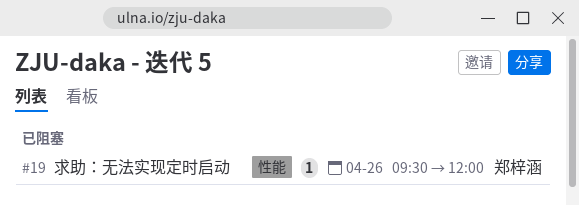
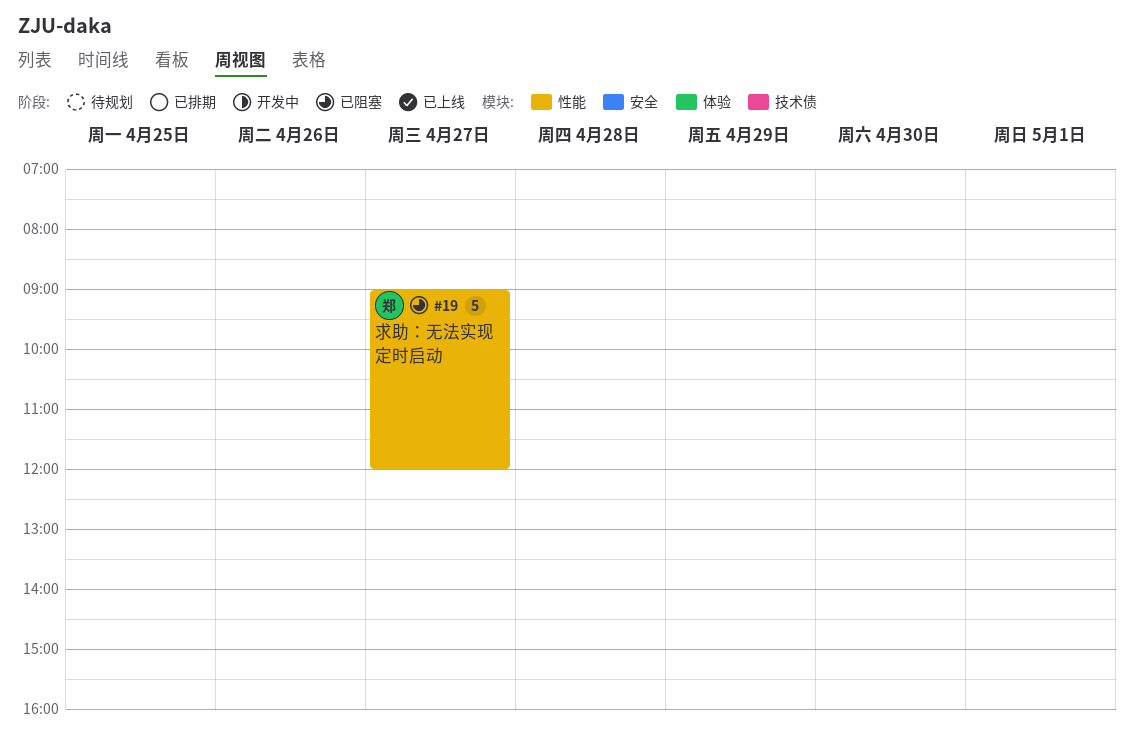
#19, estimate: 1 -> 5
#19, day: Apr 26 -> Apr 27
#19, begins: 09:30 -> 09:00

